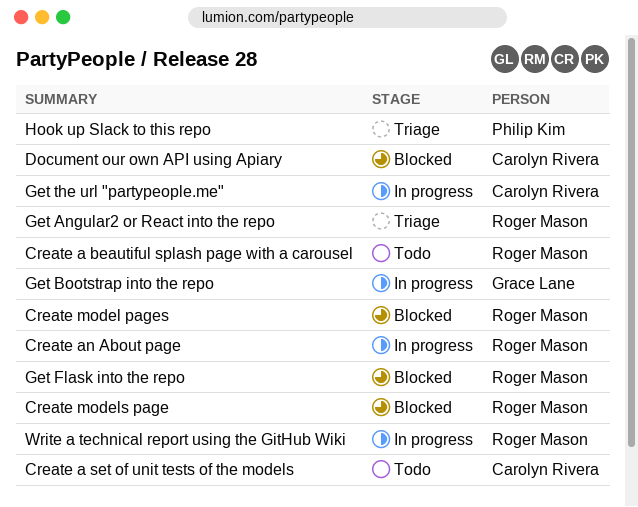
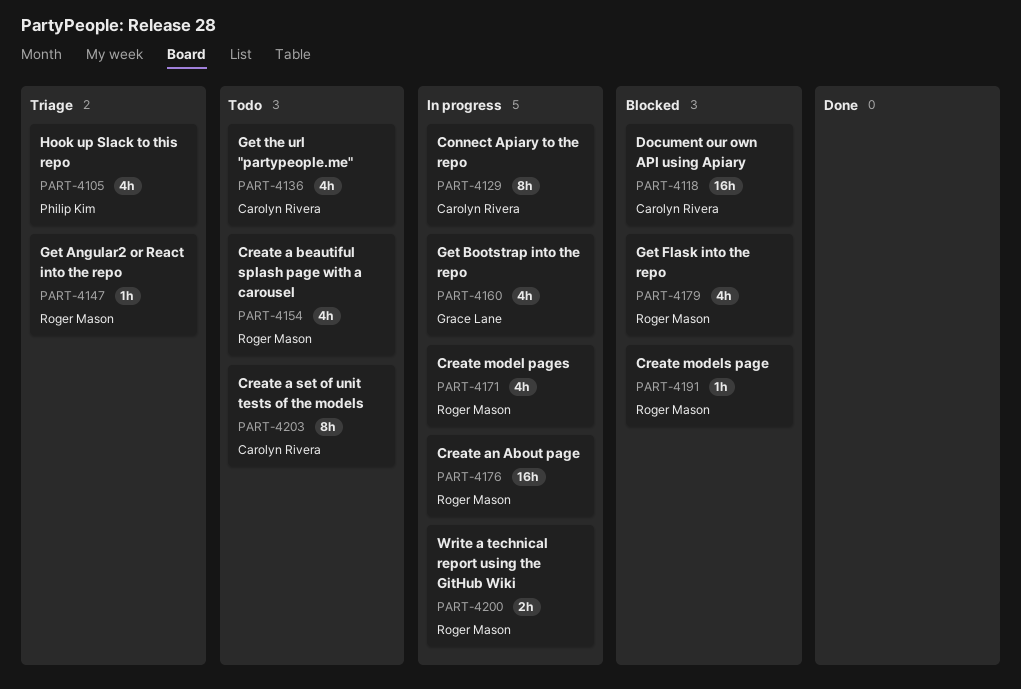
Connect Apiary to the repo: none -> present
Create model pages, status: Blocked -> In progress
Get the url "partypeople.me", status: In progress -> Todo

